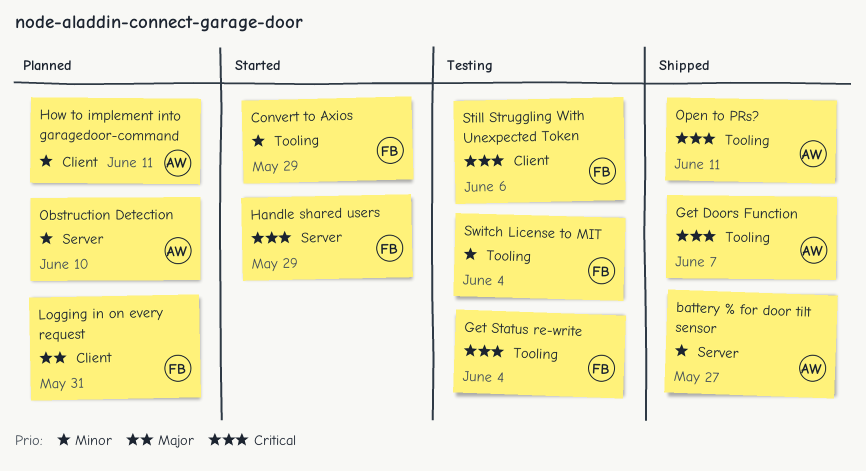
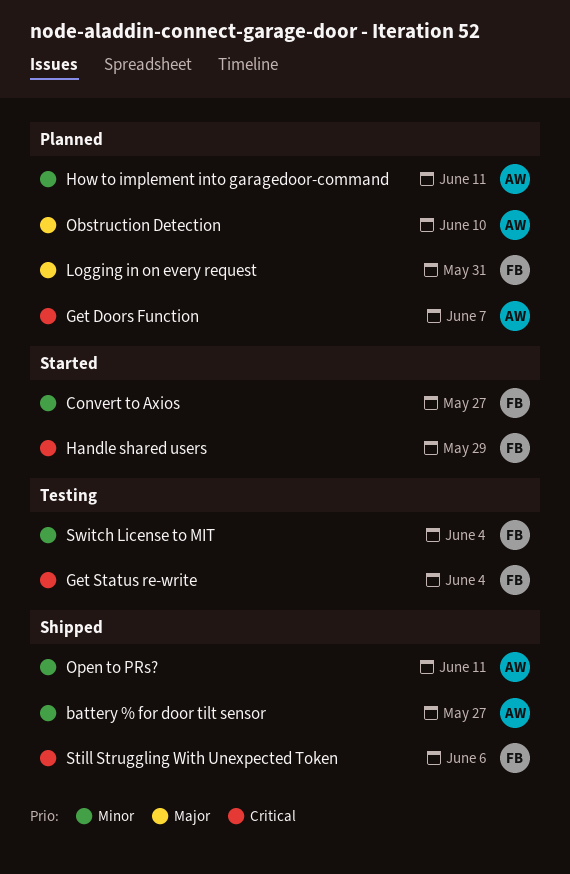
Convert to Axios, due: May 29 -> May 27
Get Doors Function, status: Shipped -> Planned
Obstruction Detection, priority: Minor -> Major
Open to PRs?, priority: Critical -> Minor
Still Struggling With Unexpected Token, status: Testing -> Shipped

